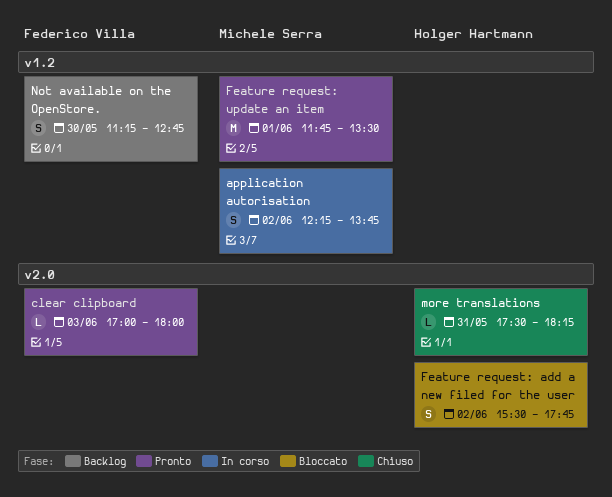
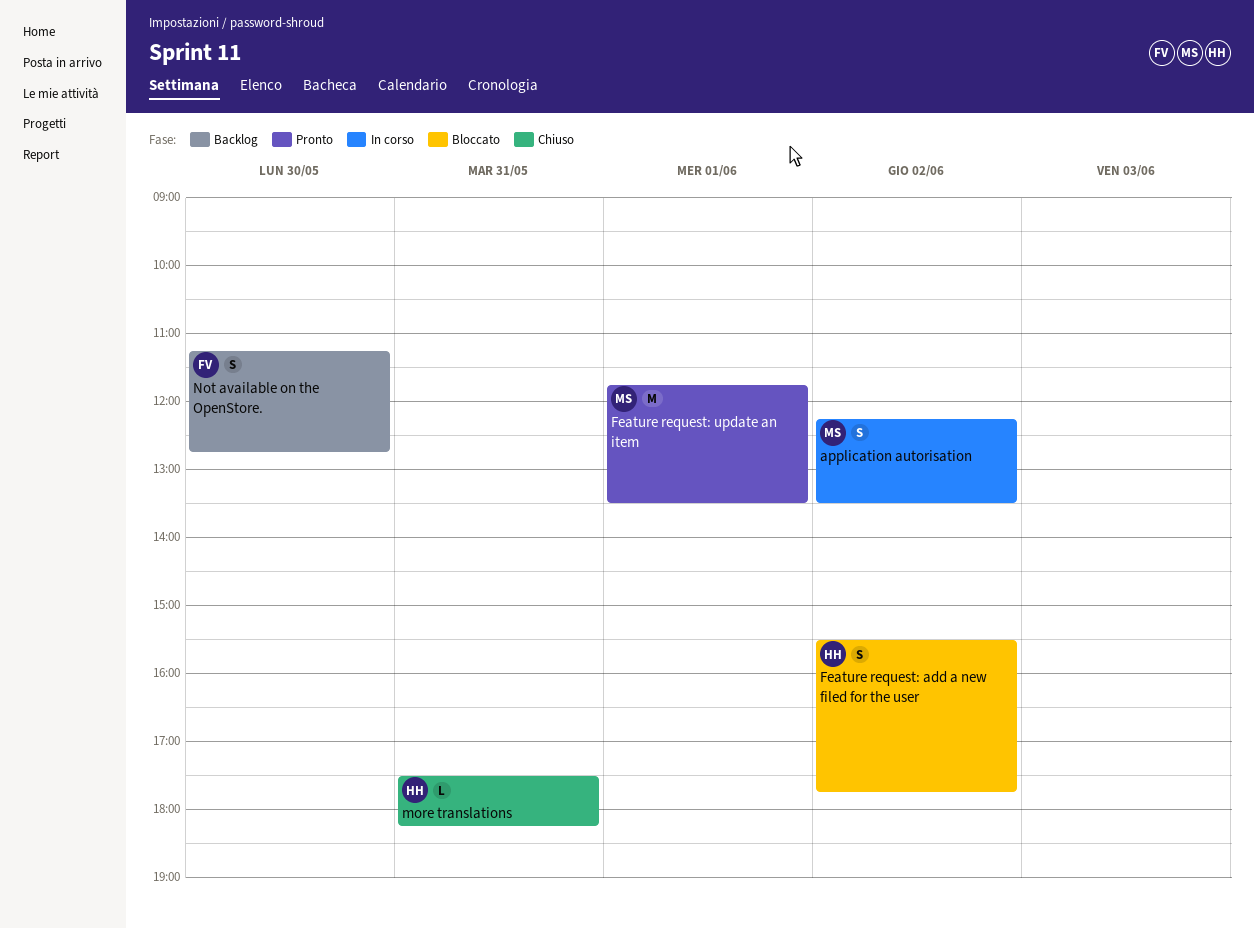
application autorisation, ends: 13:45 -> 13:30
clear clipboard: present -> none

